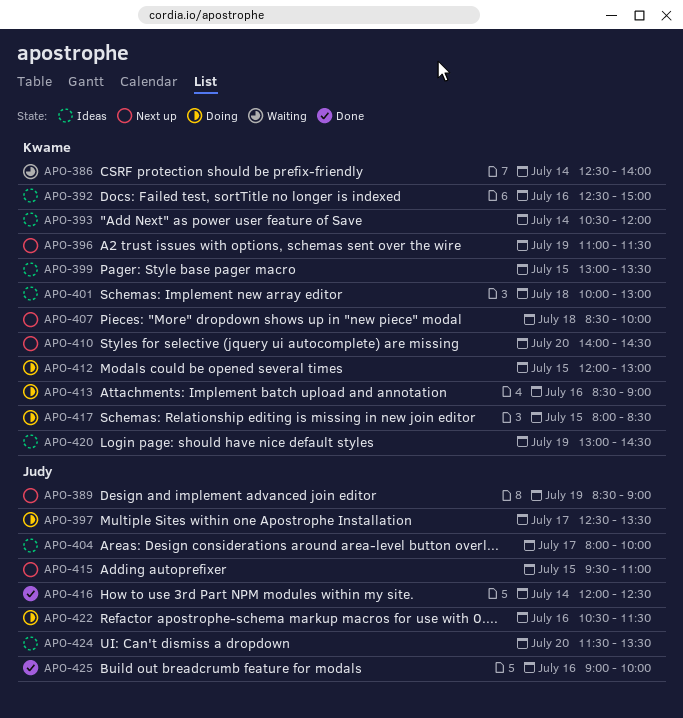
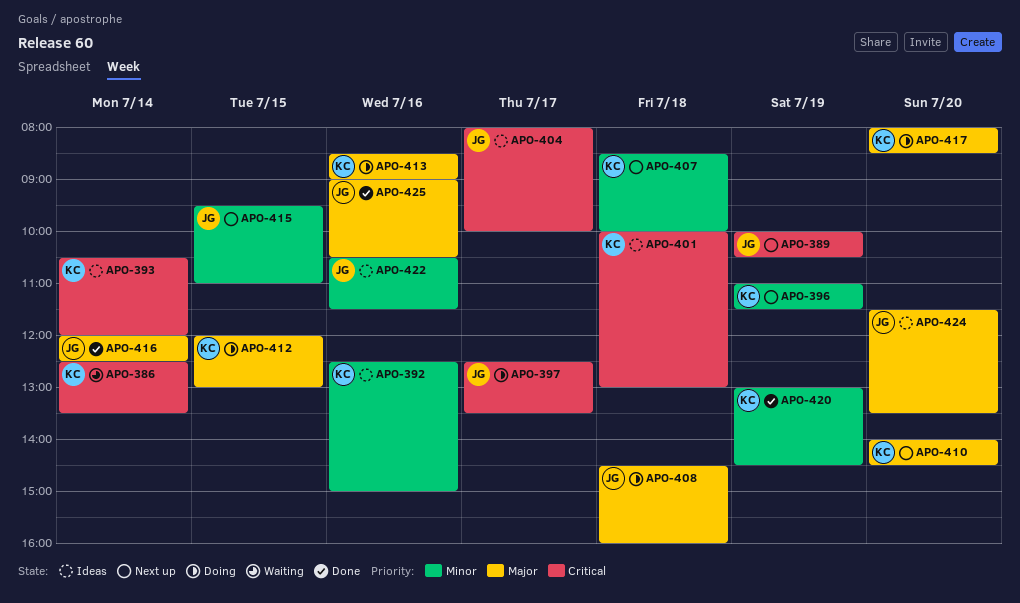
APO-386, ends: 14:00 -> 13:30
APO-389, begins: 08:30 -> 10:00
APO-389, ends: 09:00 -> 10:30
APO-399: present -> none
APO-408: none -> present
APO-417, day: Jul 15 -> Jul 20
APO-420, status: Ideas -> Done
APO-422, status: Doing -> Ideas
APO-425, ends: 10:00 -> 10:30

